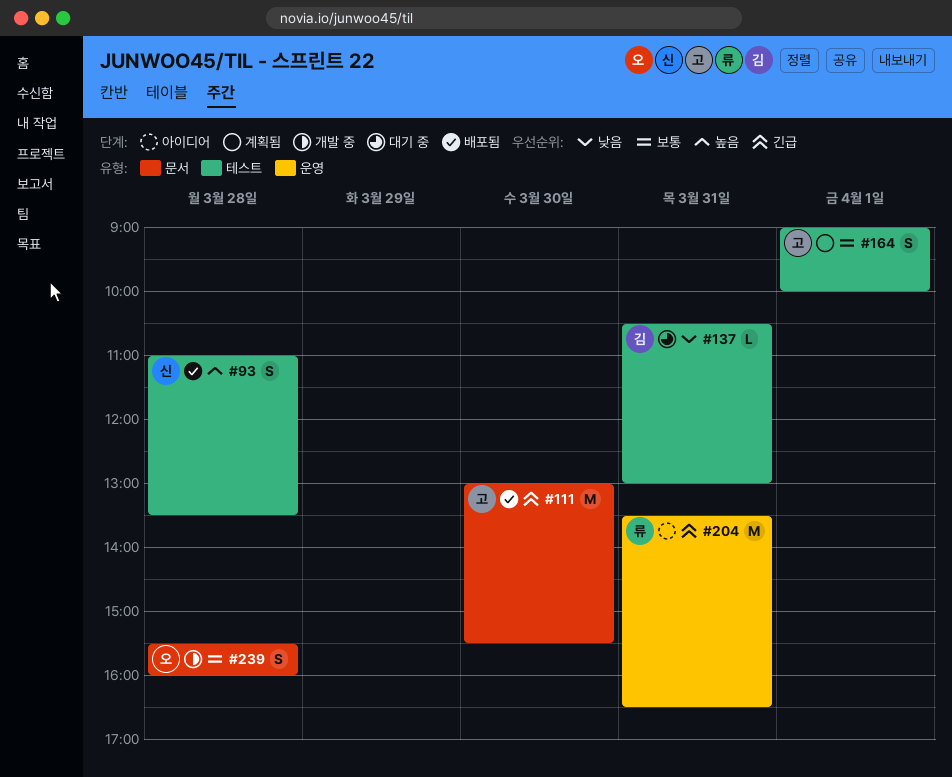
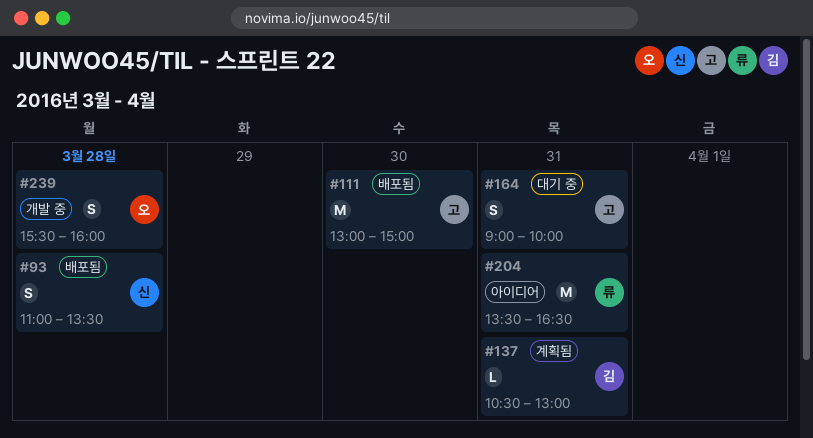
#111, ends: 15:30 -> 15:00
#137, status: 대기 중 -> 계획됨
#164, status: 계획됨 -> 대기 중
#164, day: Apr 1 -> Mar 31

